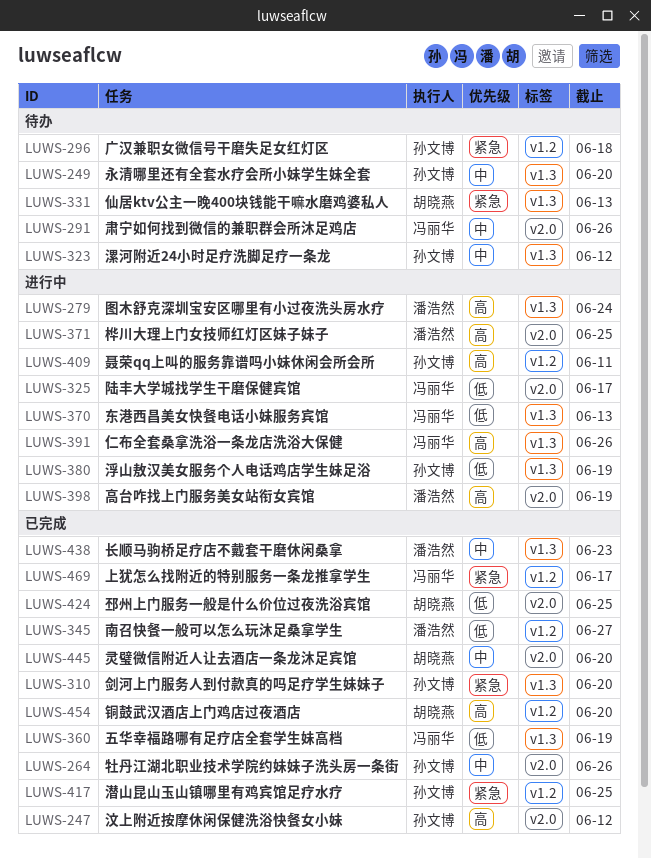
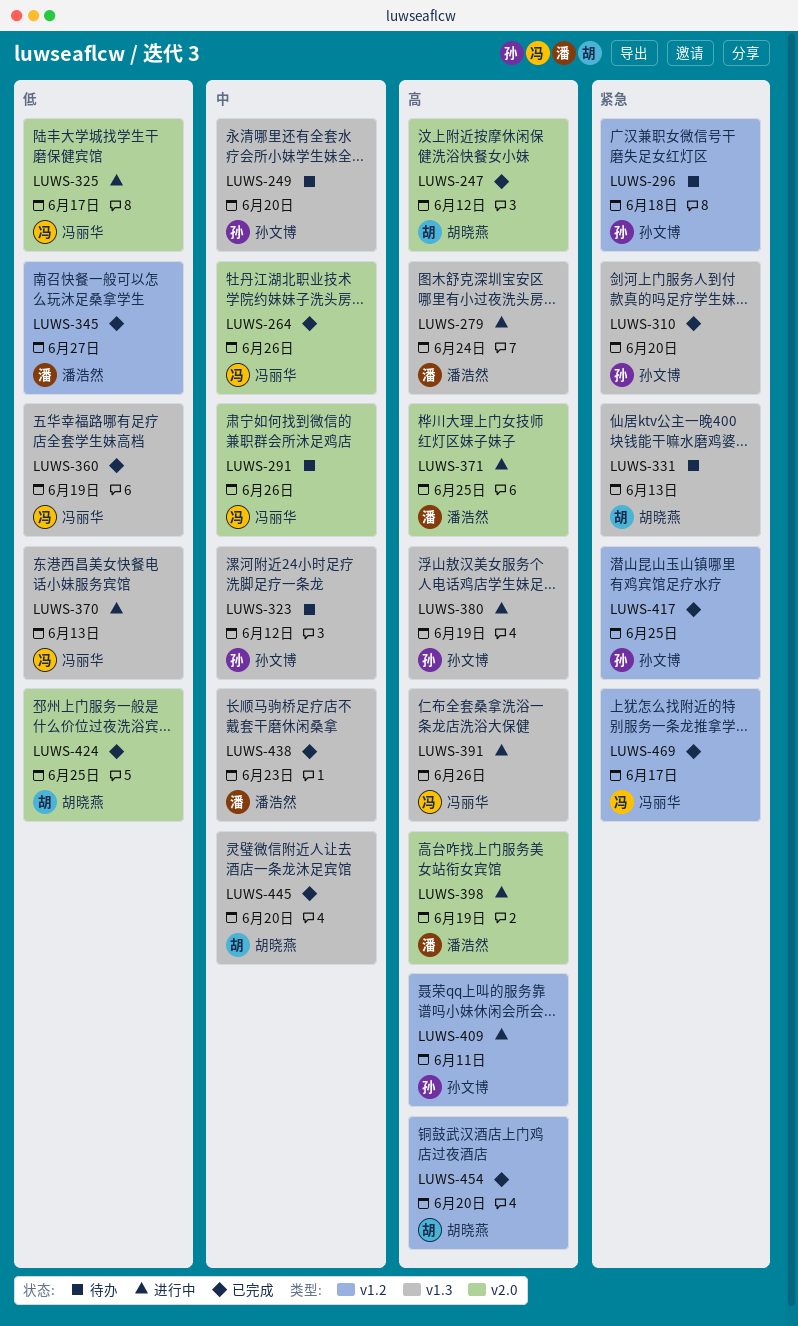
LUWS-247, owner: 孙文博 -> 胡晓燕
LUWS-264, owner: 孙文博 -> 冯丽华
LUWS-380, priority: 低 -> 高
LUWS-445, label: v2.0 -> v1.3

